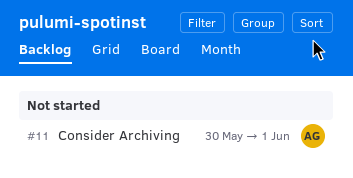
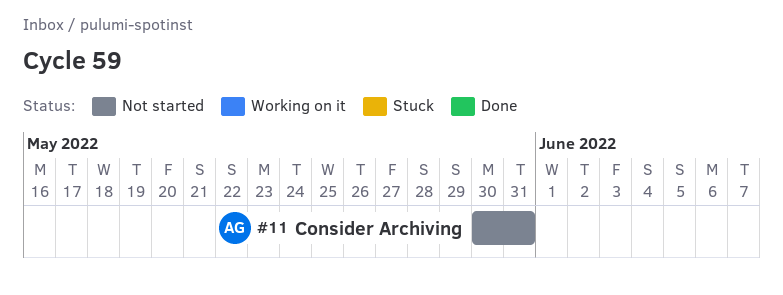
#11, due: Jun 1 -> May 31

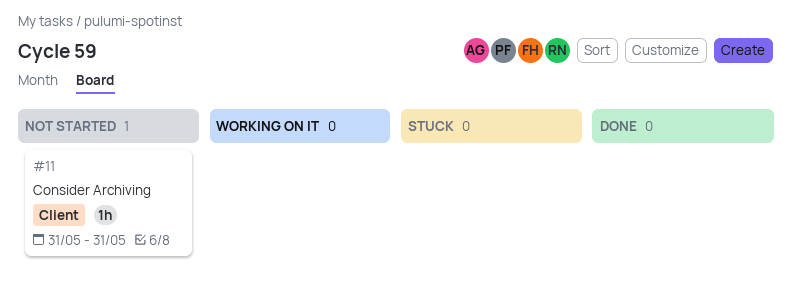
#11, start: May 30 -> May 31

